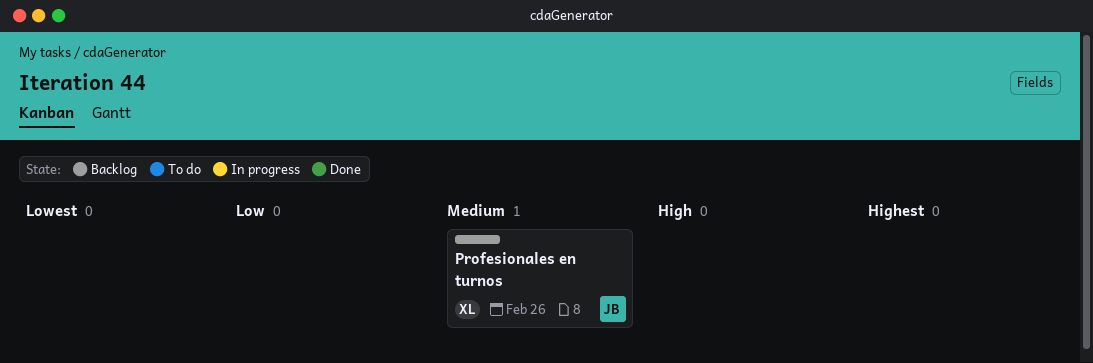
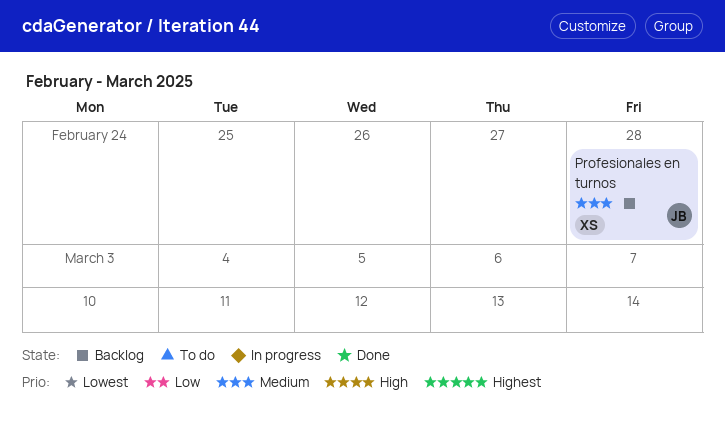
Profesionales en turnos, estimate: XL -> XS
Profesionales en turnos, due: Feb 26 -> Feb 28

